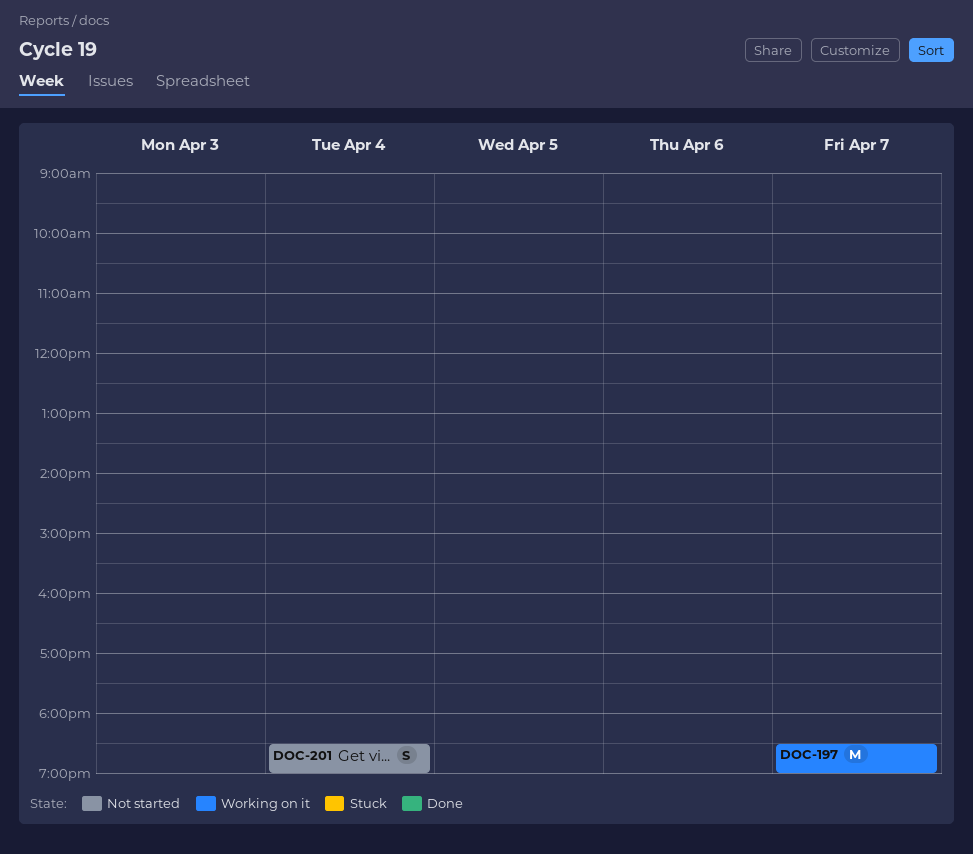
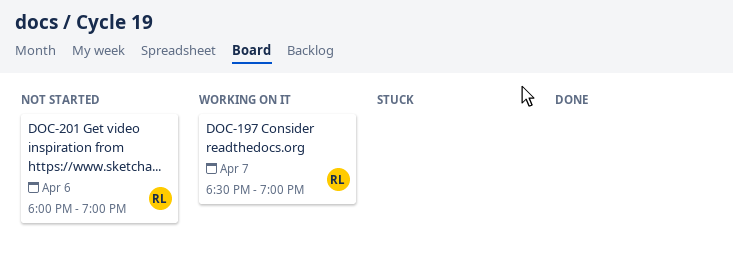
DOC-201, day: Apr 4 -> Apr 6
DOC-201, begins: 18:30 -> 18:00

